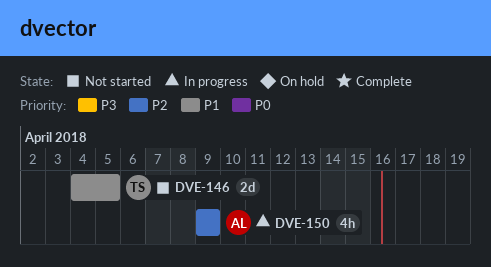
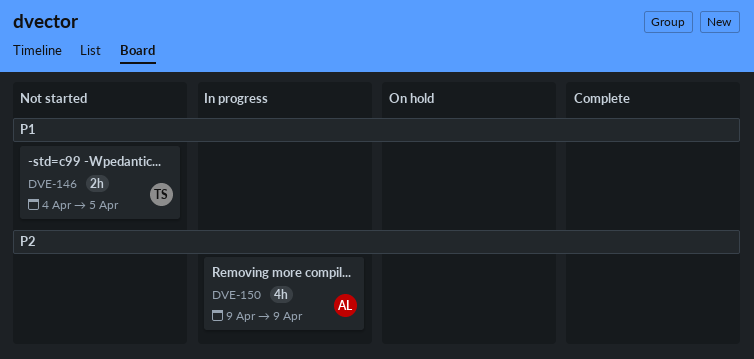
DVE-146, estimate: 2d -> 2h

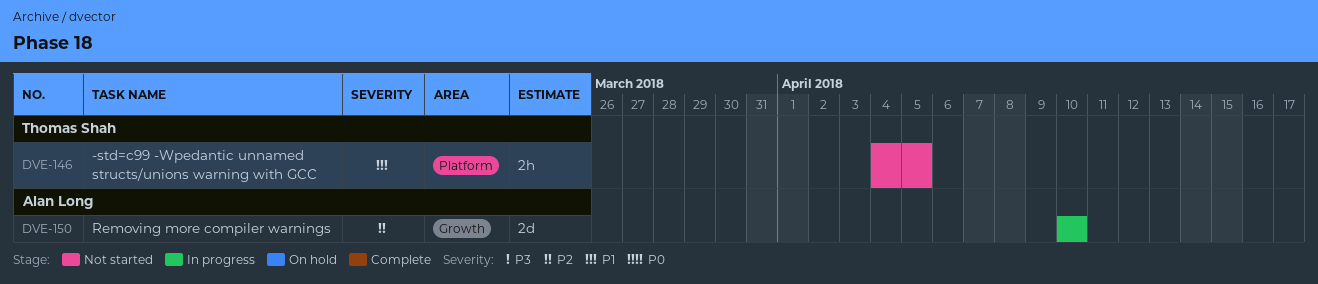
DVE-150, estimate: 4h -> 2d
DVE-150, start: Apr 9 -> Apr 10
DVE-150, due: Apr 9 -> Apr 10

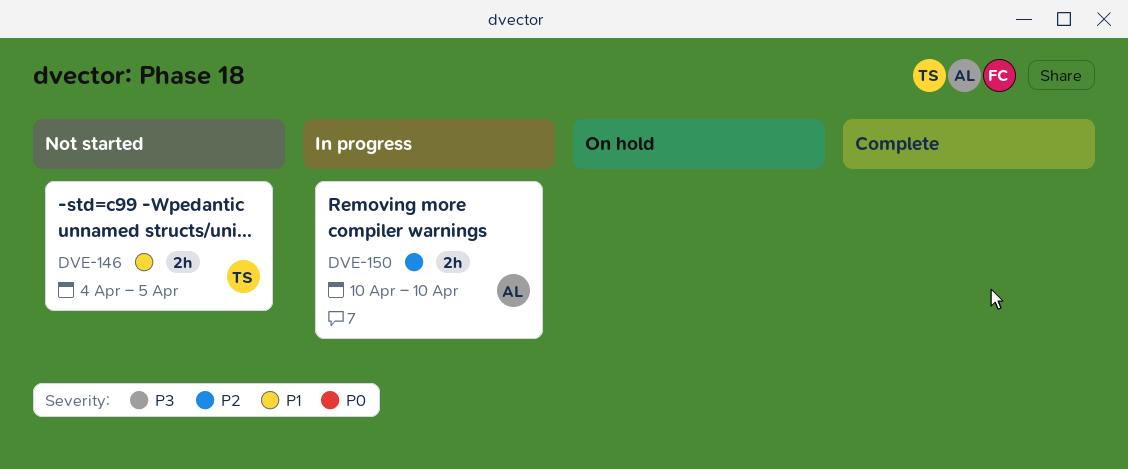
DVE-150, estimate: 2d -> 2h

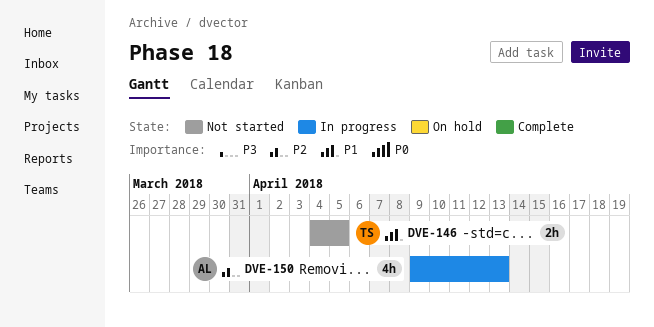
DVE-150, estimate: 2h -> 4h
DVE-150, start: Apr 10 -> Apr 9
DVE-150, due: Apr 10 -> Apr 13

